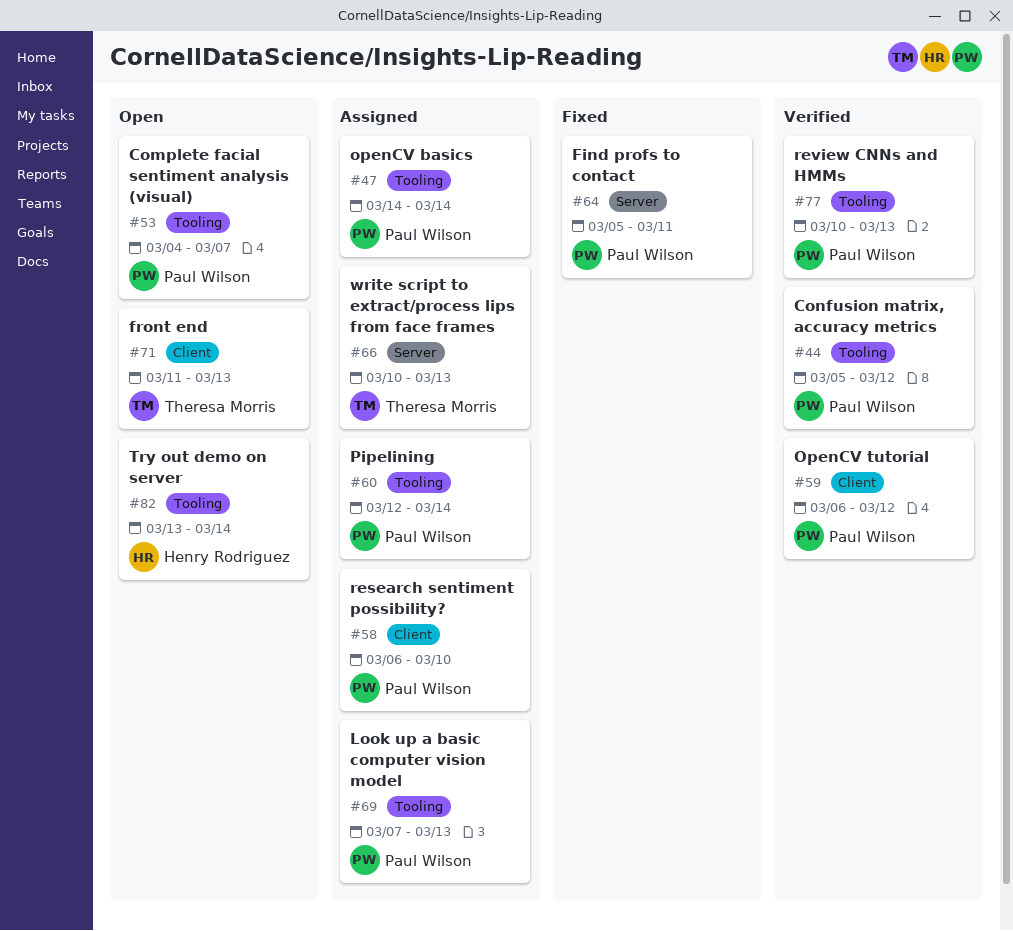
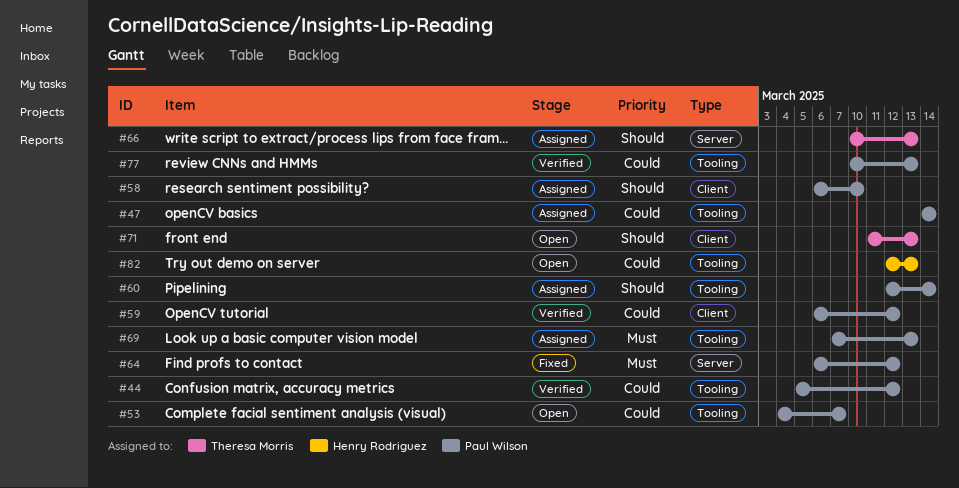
#64, start: Mar 5 -> Mar 6
#64, due: Mar 11 -> Mar 12
#82, start: Mar 13 -> Mar 12
#82, due: Mar 14 -> Mar 13

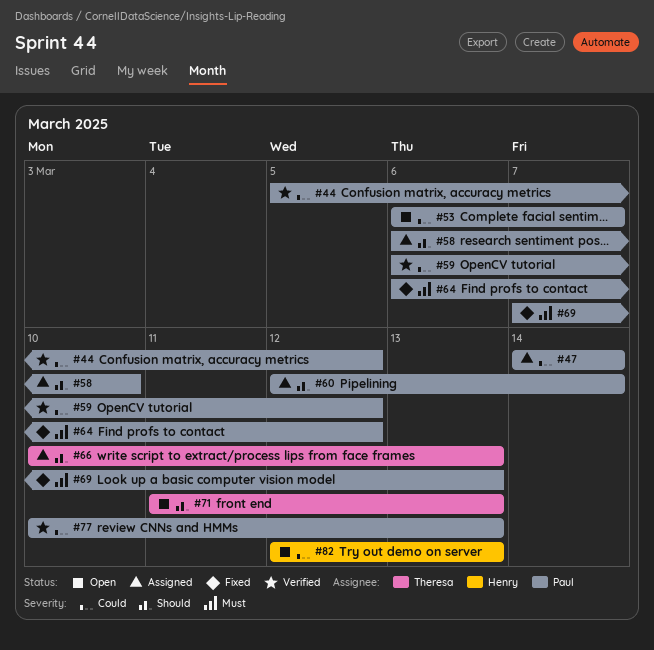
#53, start: Mar 4 -> Mar 6
#69, status: Assigned -> Fixed

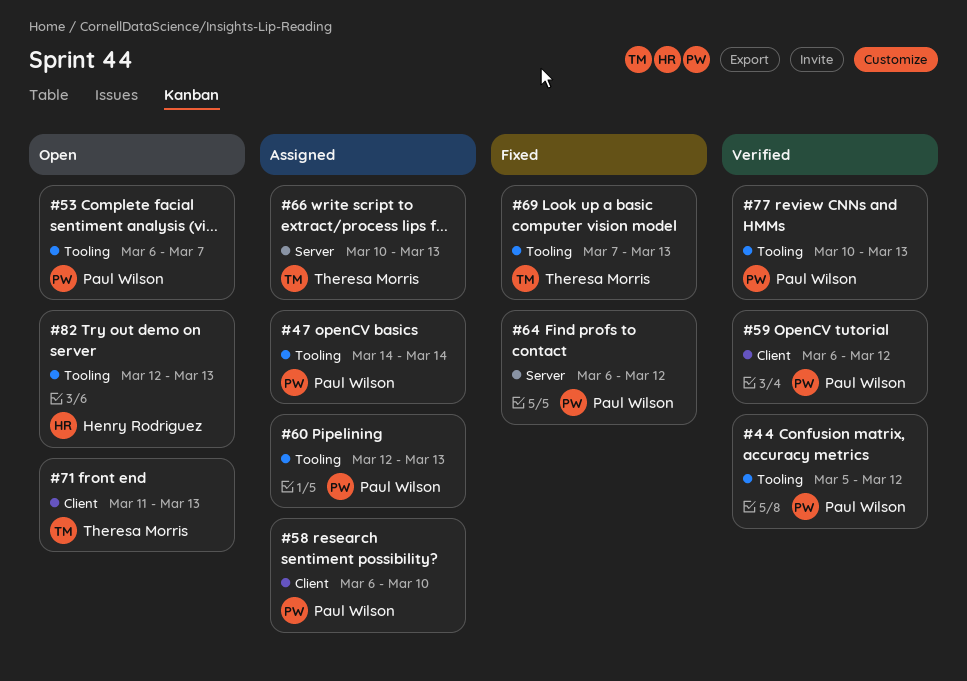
#60, due: Mar 14 -> Mar 13
#69, owner: Paul Wilson -> Theresa Morris

